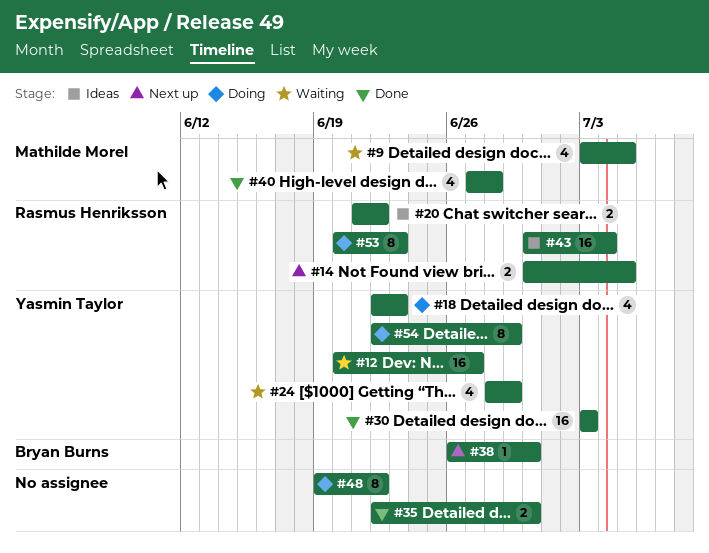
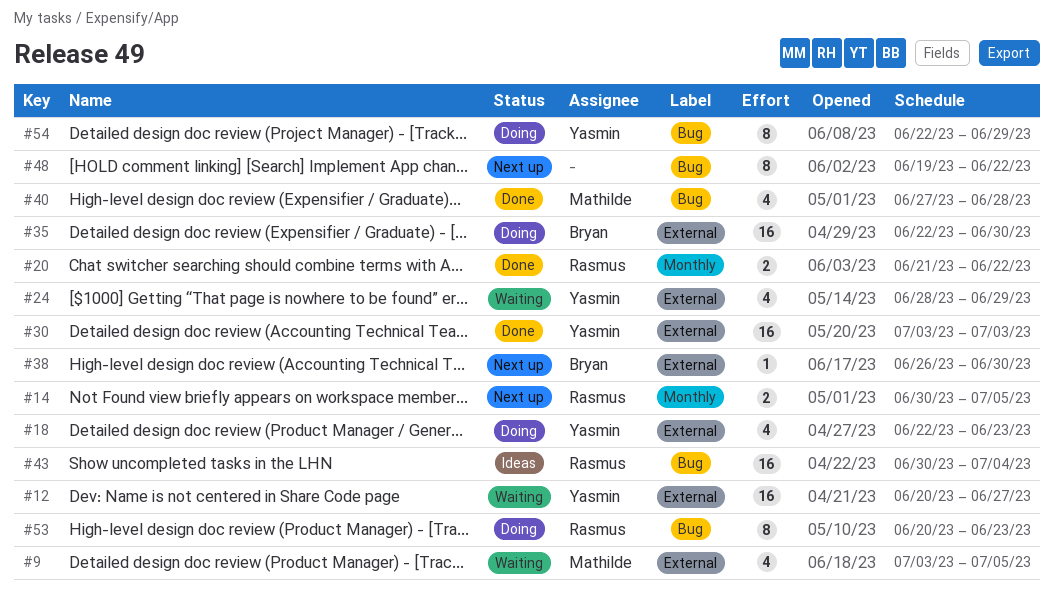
#20, status: Ideas -> Done
#35, status: Done -> Doing
#35, owner: none -> Bryan Burns
#35, estimate: 2 -> 16
#48, status: Doing -> Next up

